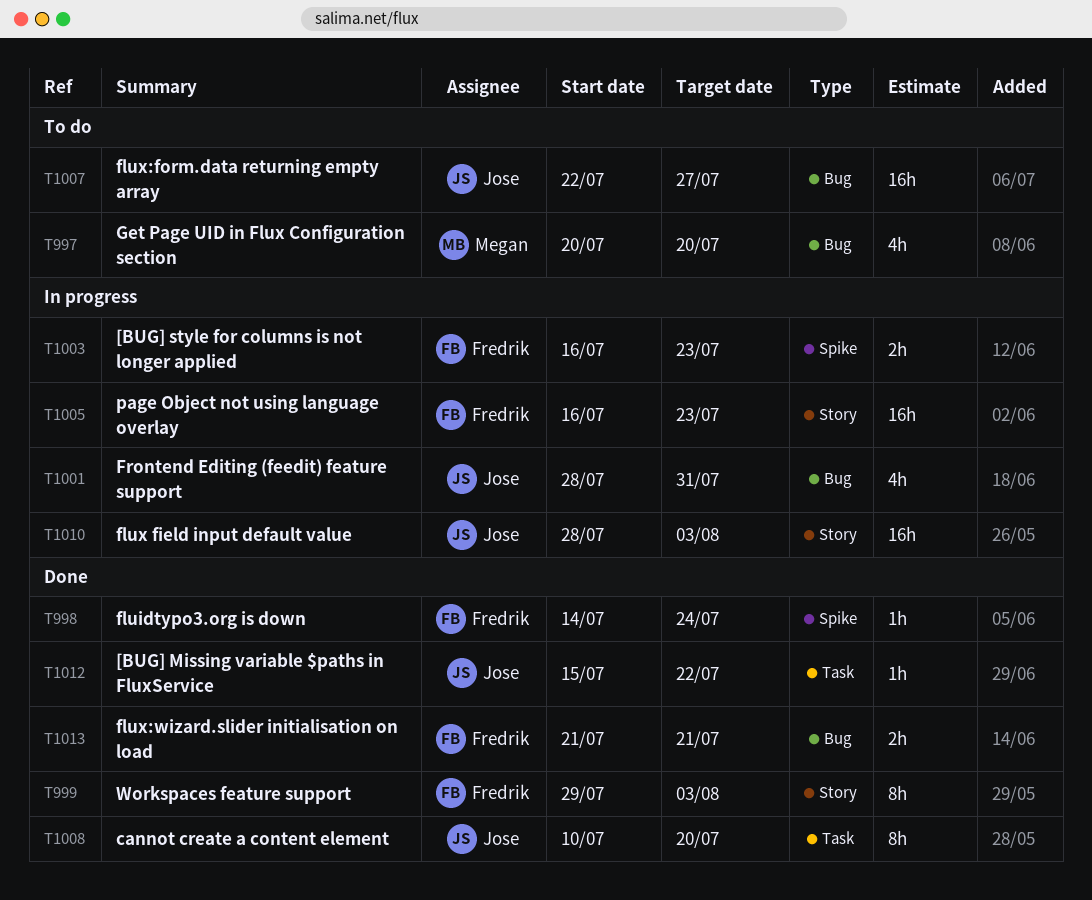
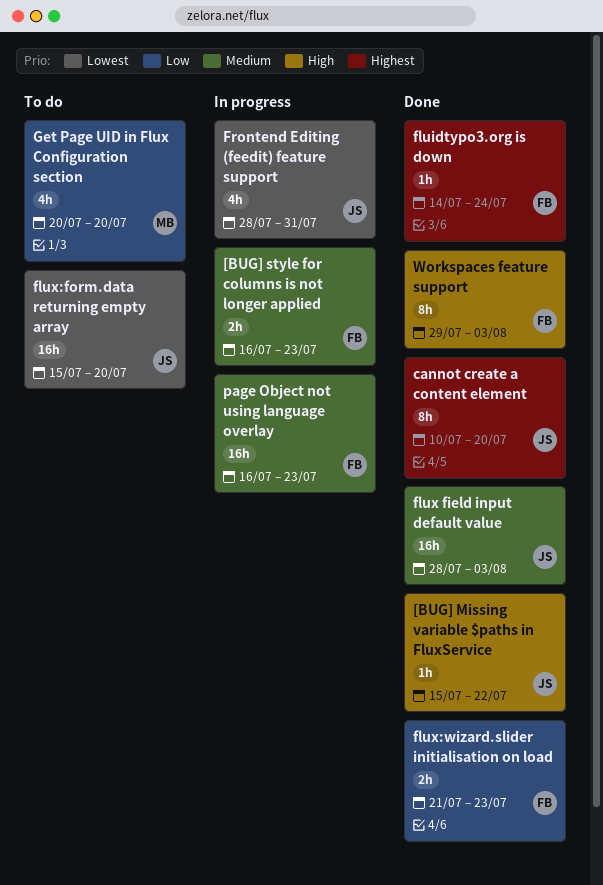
flux field input default value, status: In progress -> Done
flux:form.data returning empty array, start: Jul 22 -> Jul 15
flux:form.data returning empty array, due: Jul 27 -> Jul 20
flux:wizard.slider initialisation on load, due: Jul 21 -> Jul 23

